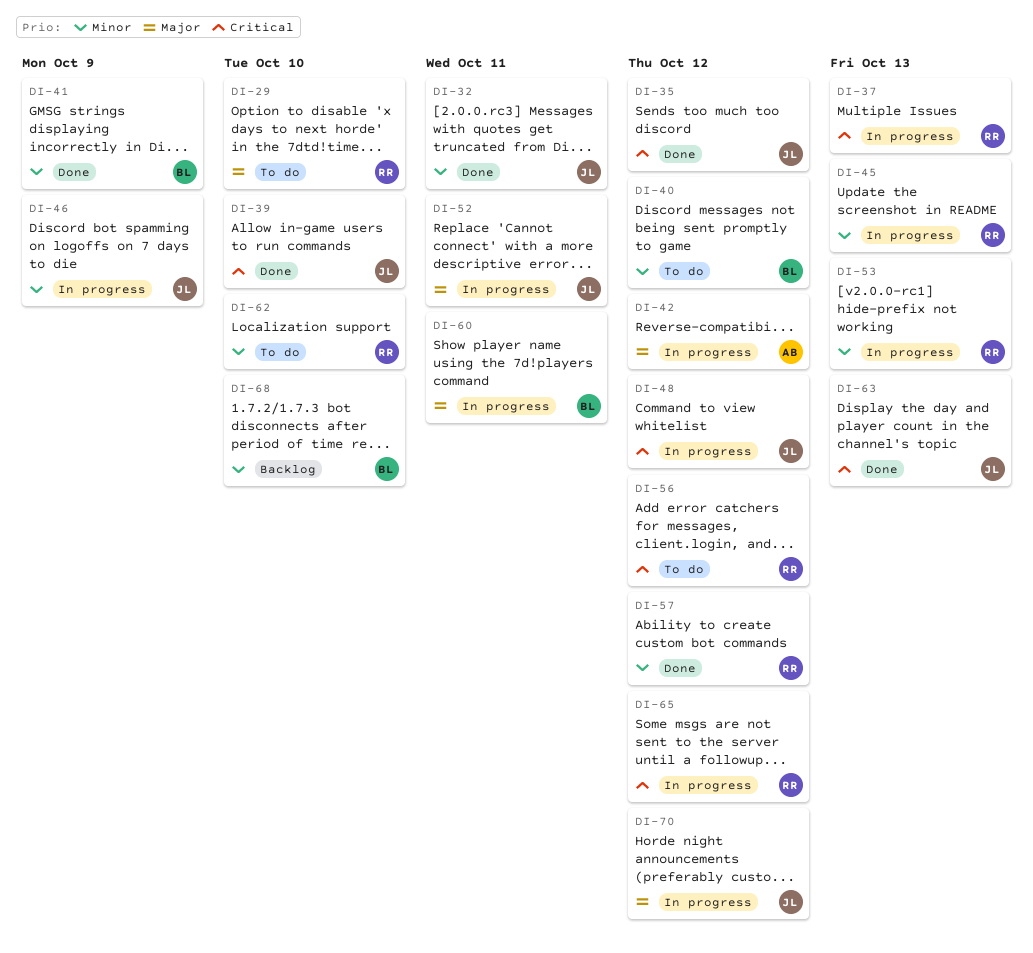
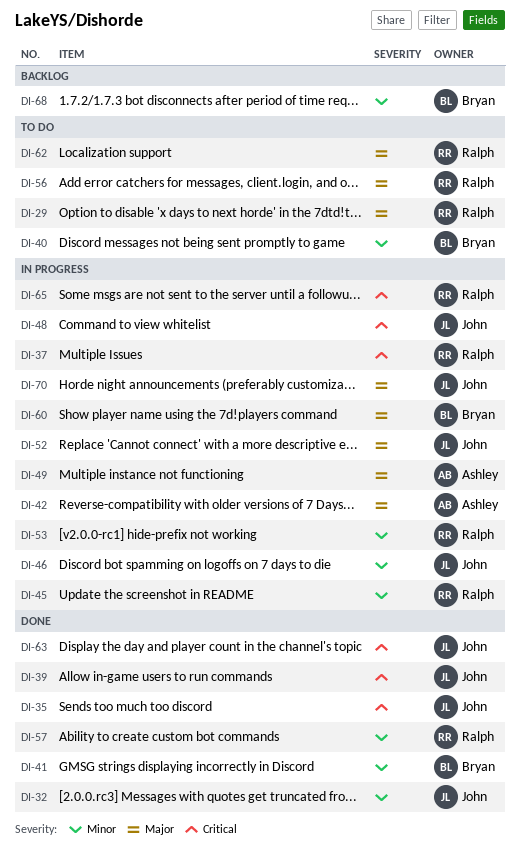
DI-49: none -> present
DI-56, priority: Critical -> Major
DI-62, priority: Minor -> Major

